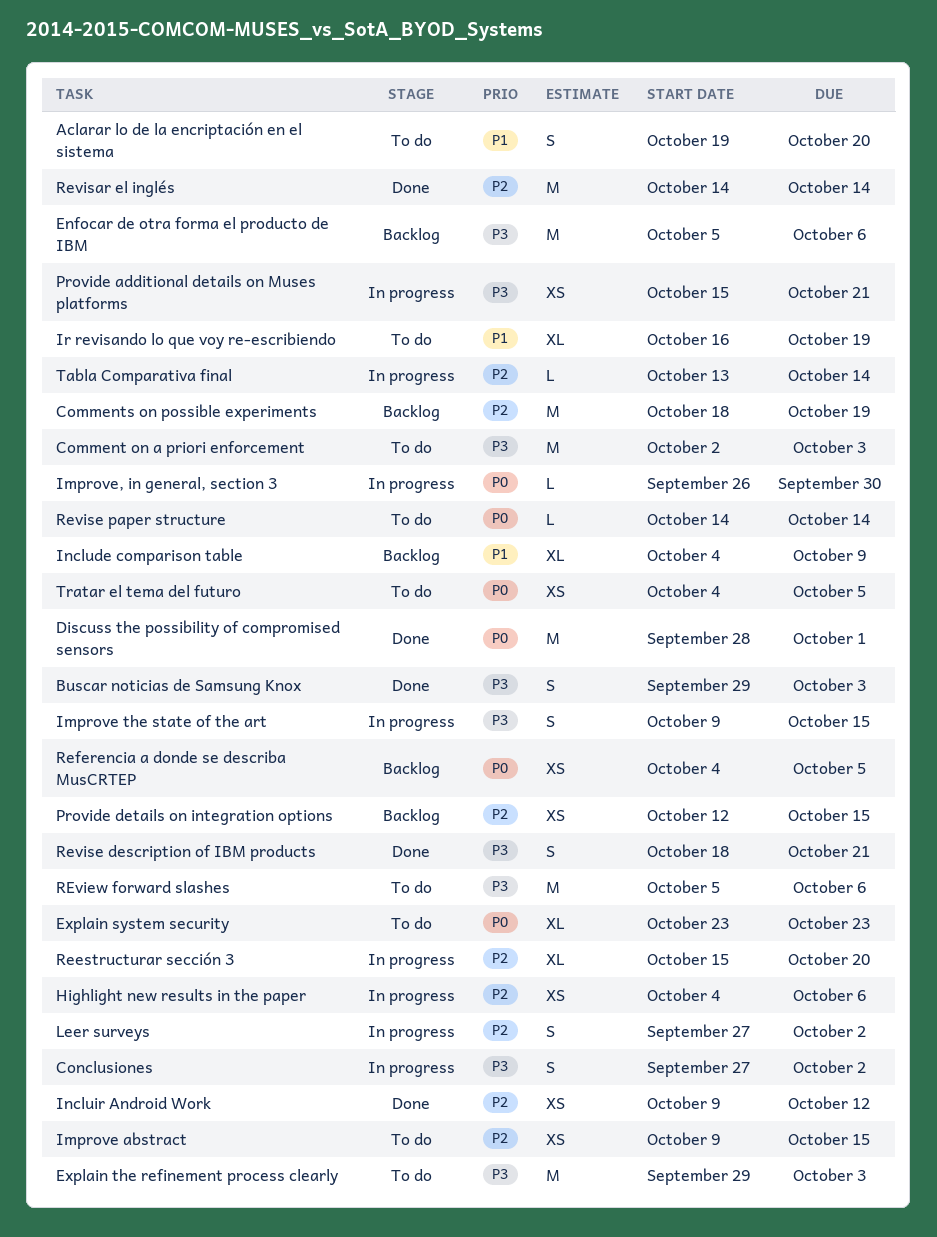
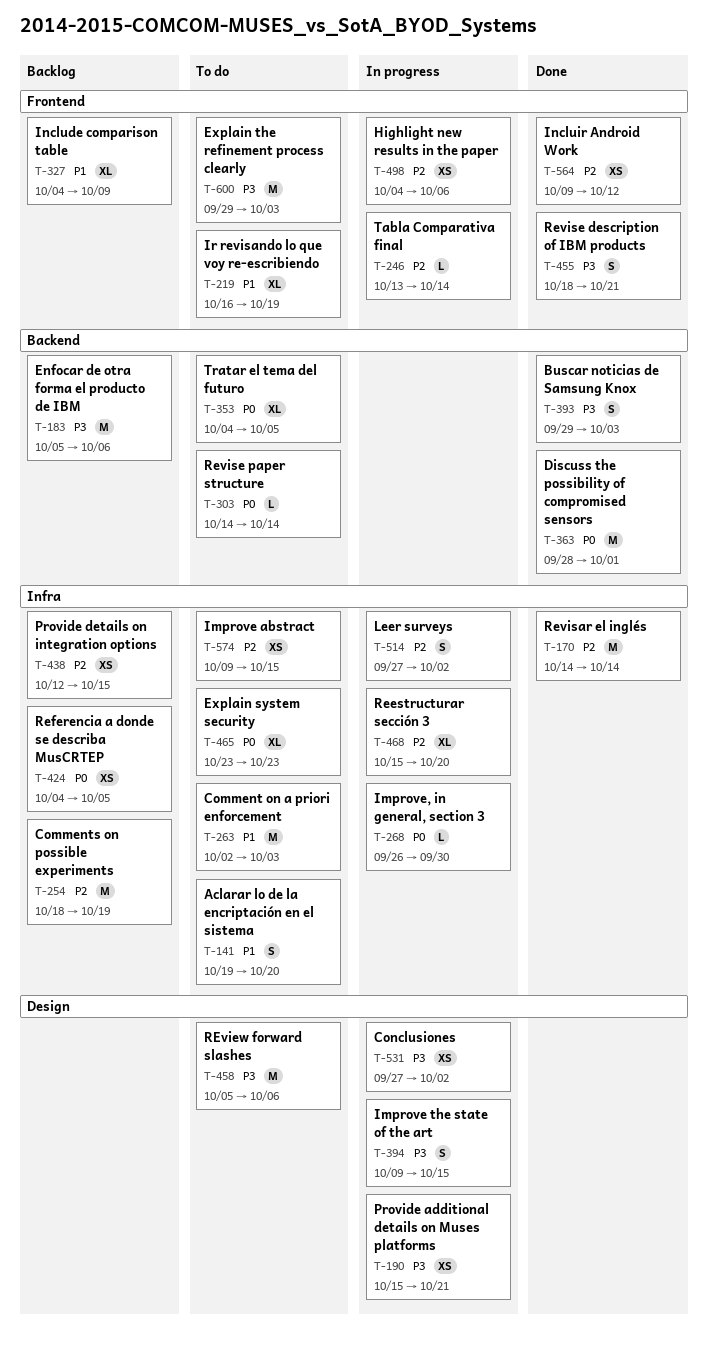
Comment on a priori enforcement, priority: P3 -> P1
Conclusiones, estimate: S -> XS
Tratar el tema del futuro, estimate: XS -> XL

